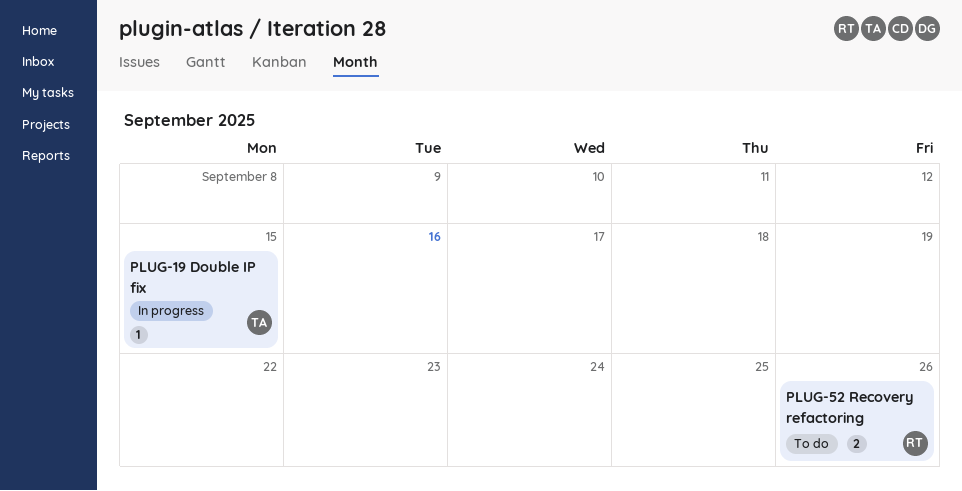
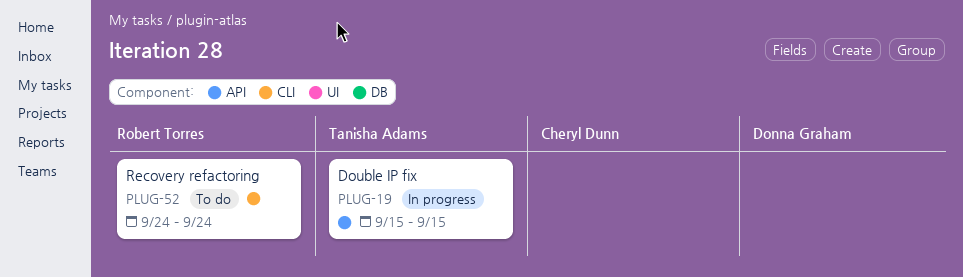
PLUG-52, due: Sep 26 -> Sep 24

